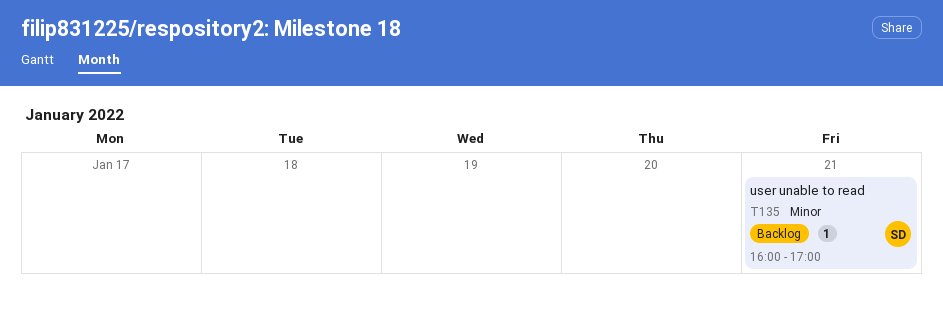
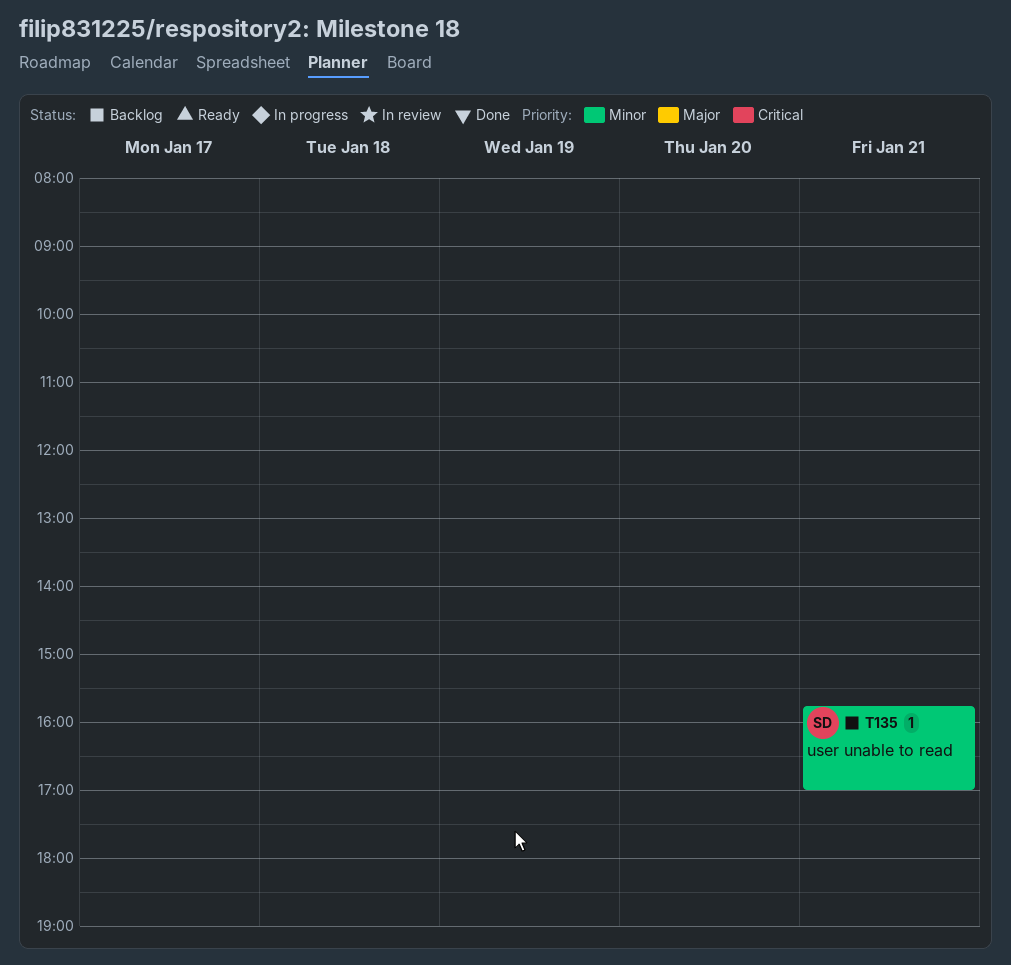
T135, begins: 16:00 -> 15:45

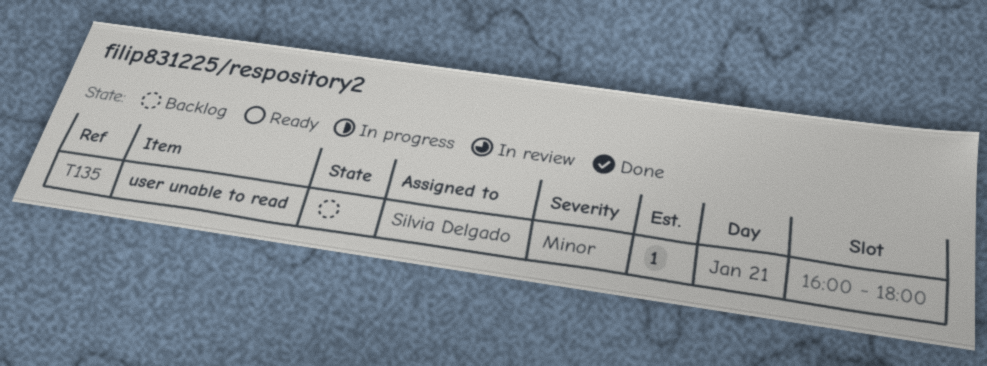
T135, begins: 15:45 -> 16:00
T135, ends: 17:00 -> 18:00

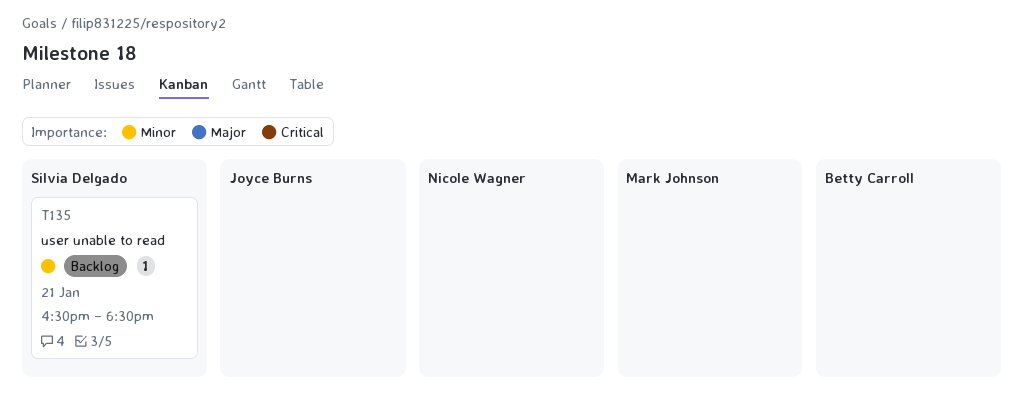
T135, begins: 16:00 -> 16:30
T135, ends: 18:00 -> 18:30

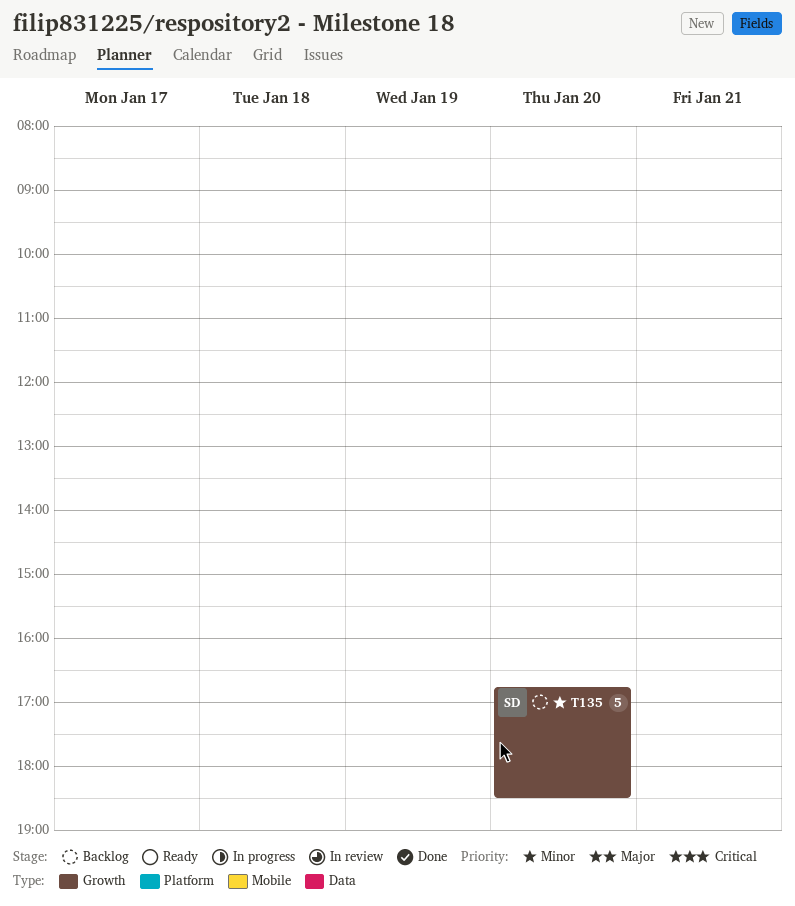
T135, estimate: 1 -> 5
T135, day: Jan 21 -> Jan 20
T135, begins: 16:30 -> 16:45

